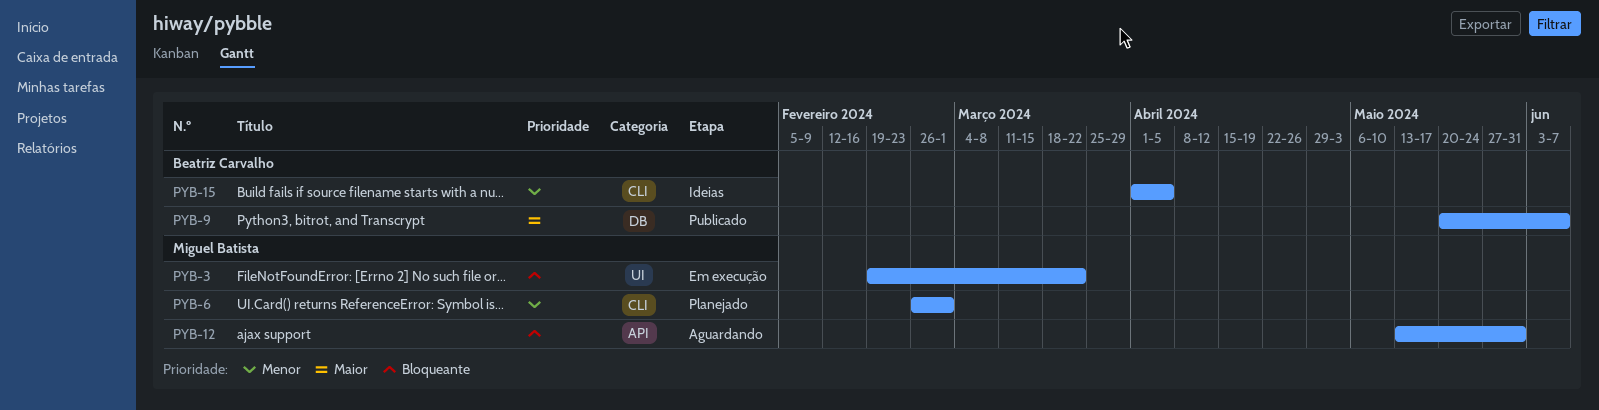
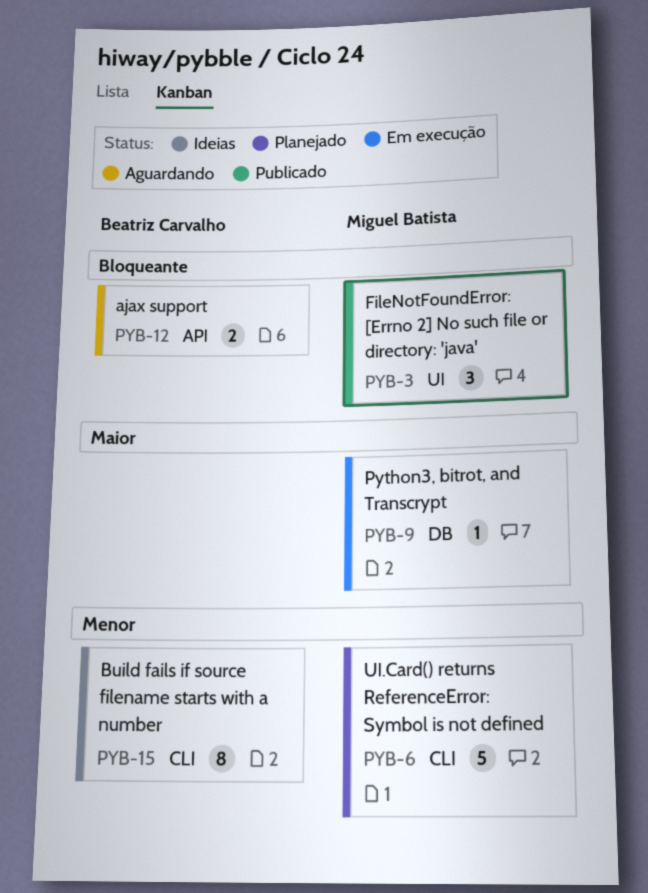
PYB-3, status: Em execução -> Publicado
PYB-9, status: Publicado -> Em execução
PYB-9, owner: Beatriz Carvalho -> Miguel Batista
PYB-12, owner: Miguel Batista -> Beatriz Carvalho

